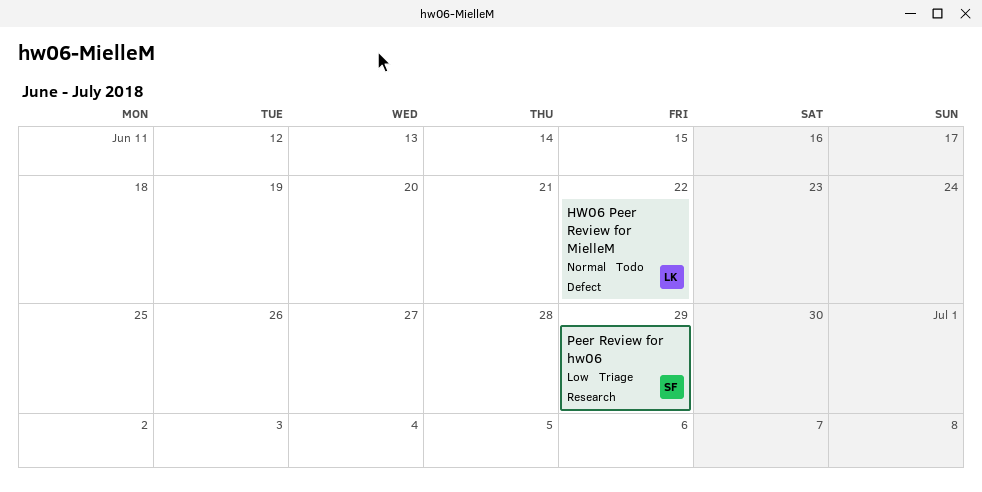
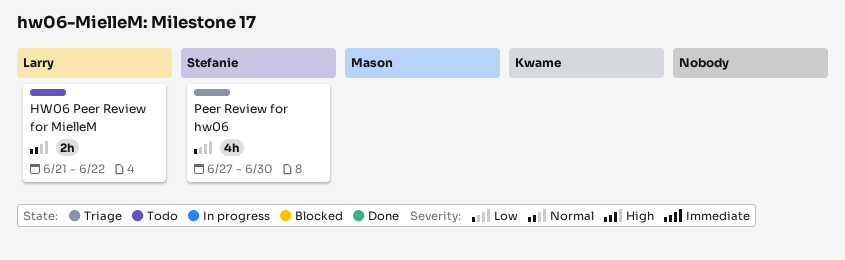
Peer Review for hw06, due: Jun 29 -> Jun 30

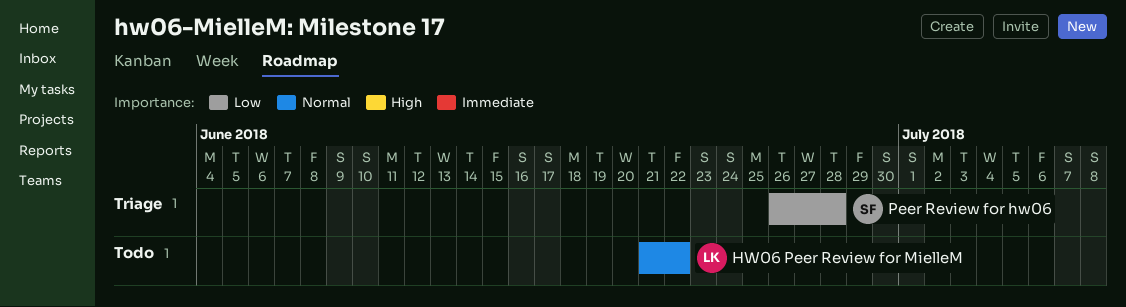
Peer Review for hw06, start: Jun 27 -> Jun 26
Peer Review for hw06, due: Jun 30 -> Jun 28

